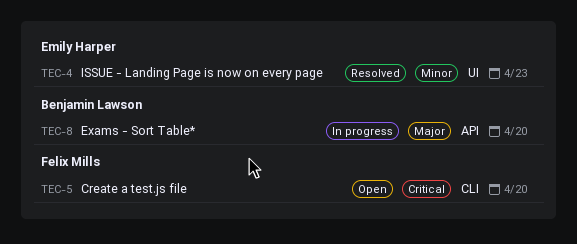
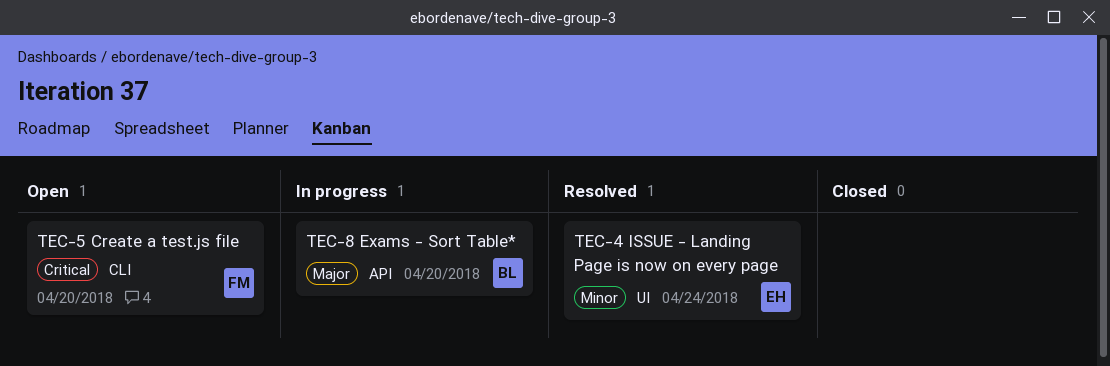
TEC-4, due: Apr 23 -> Apr 24

